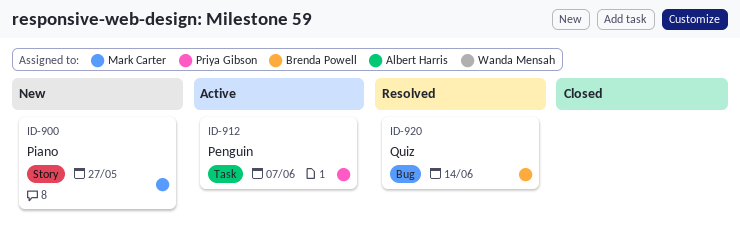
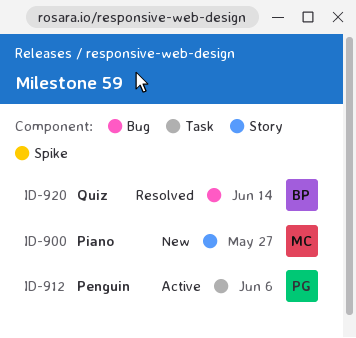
ID-912, due: Jun 7 -> Jun 6

